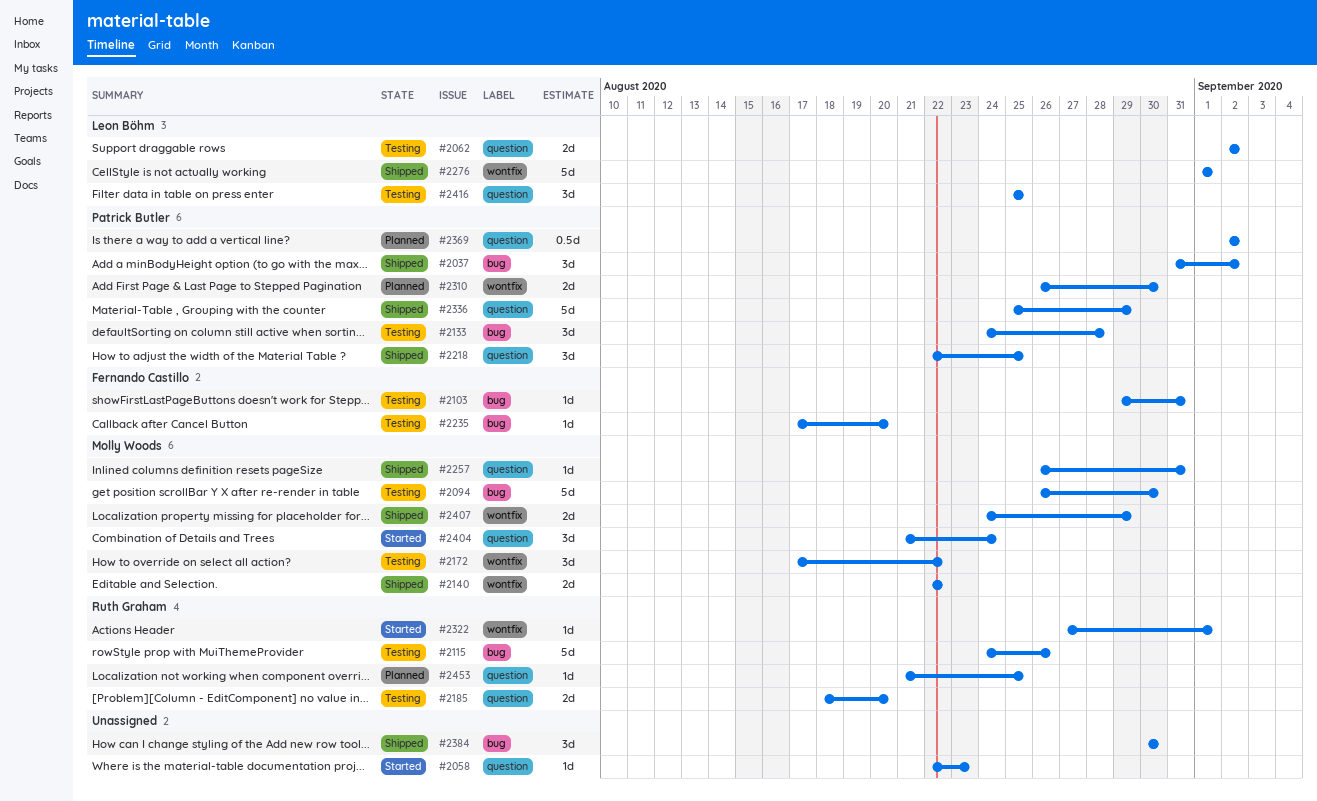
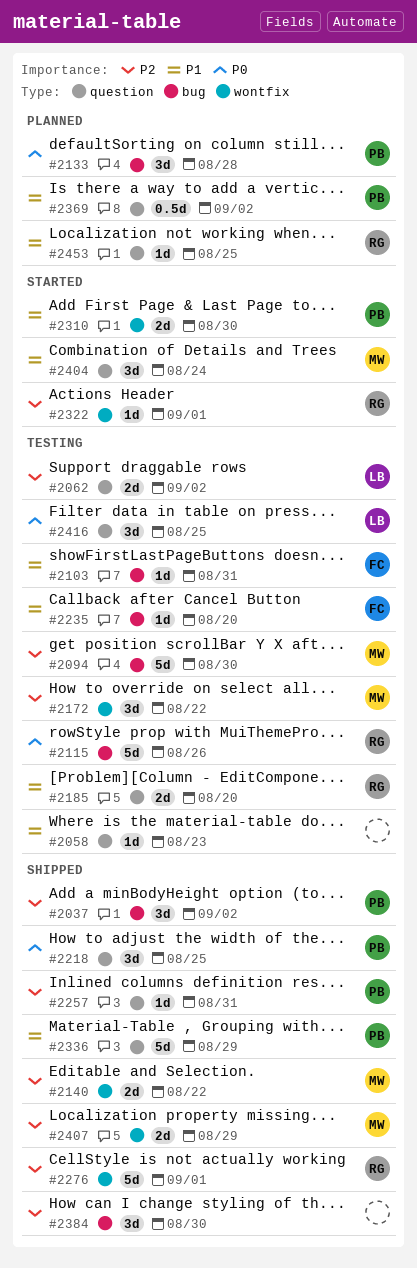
#2058, status: Started -> Testing
#2133, status: Testing -> Planned
#2257, owner: Molly Woods -> Patrick Butler
#2276, owner: Leon Böhm -> Ruth Graham
#2310, status: Planned -> Started

